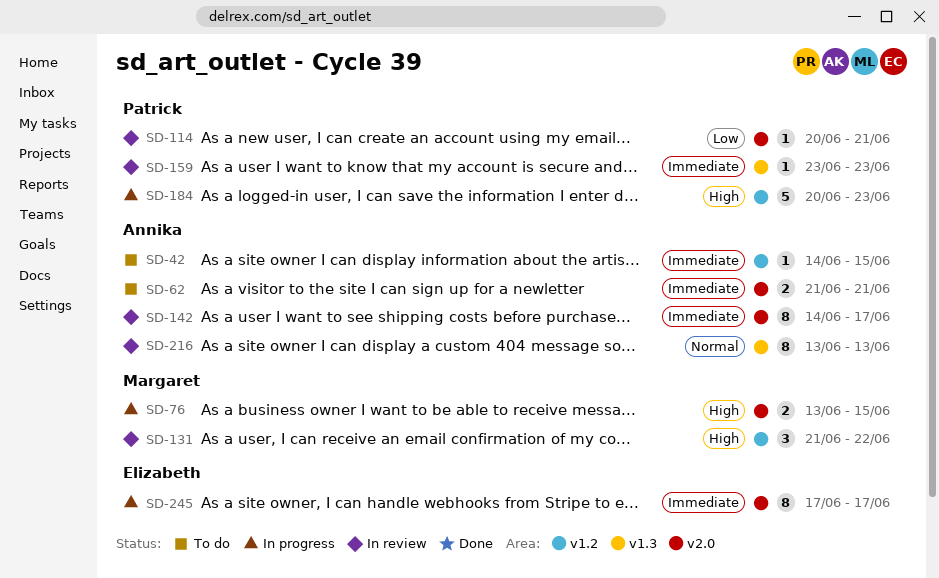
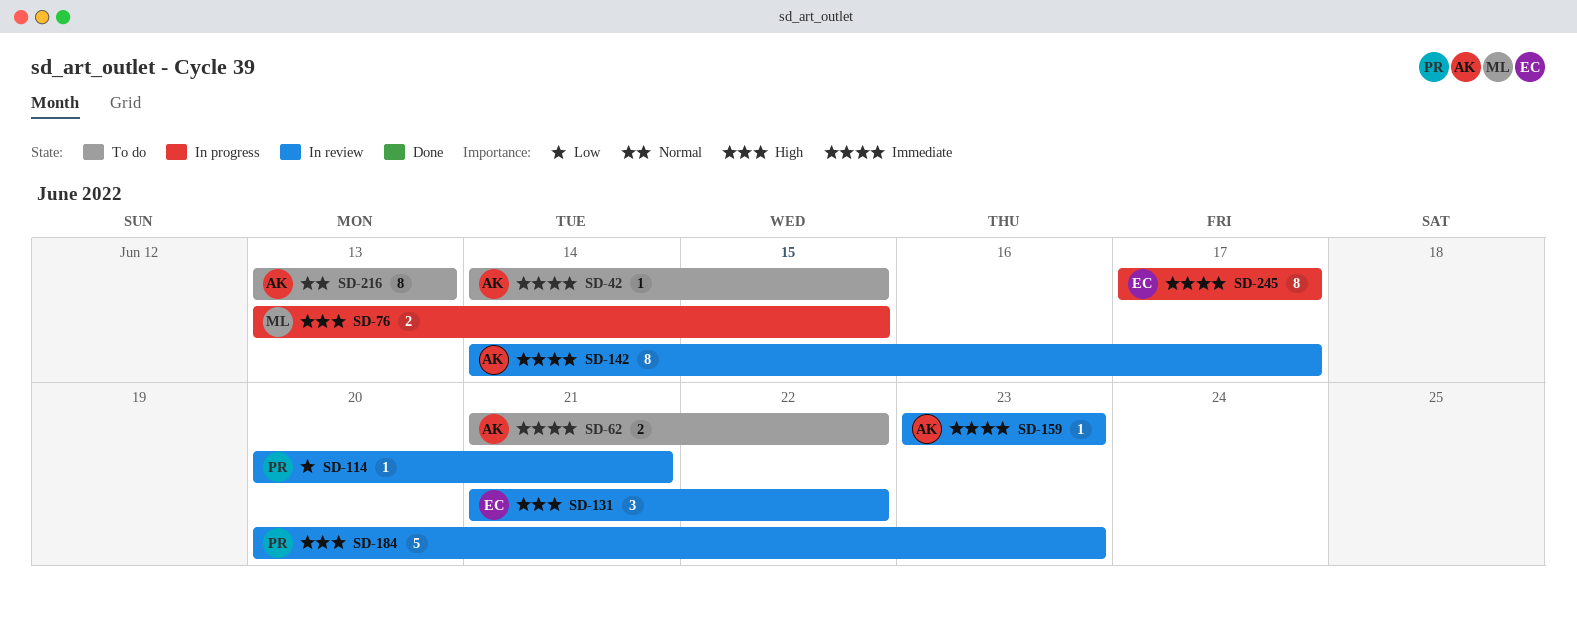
SD-62, due: Jun 21 -> Jun 22
SD-131, owner: Margaret -> Elizabeth
SD-159, owner: Patrick -> Annika
SD-184, status: In progress -> In review
SD-216, status: In review -> To do

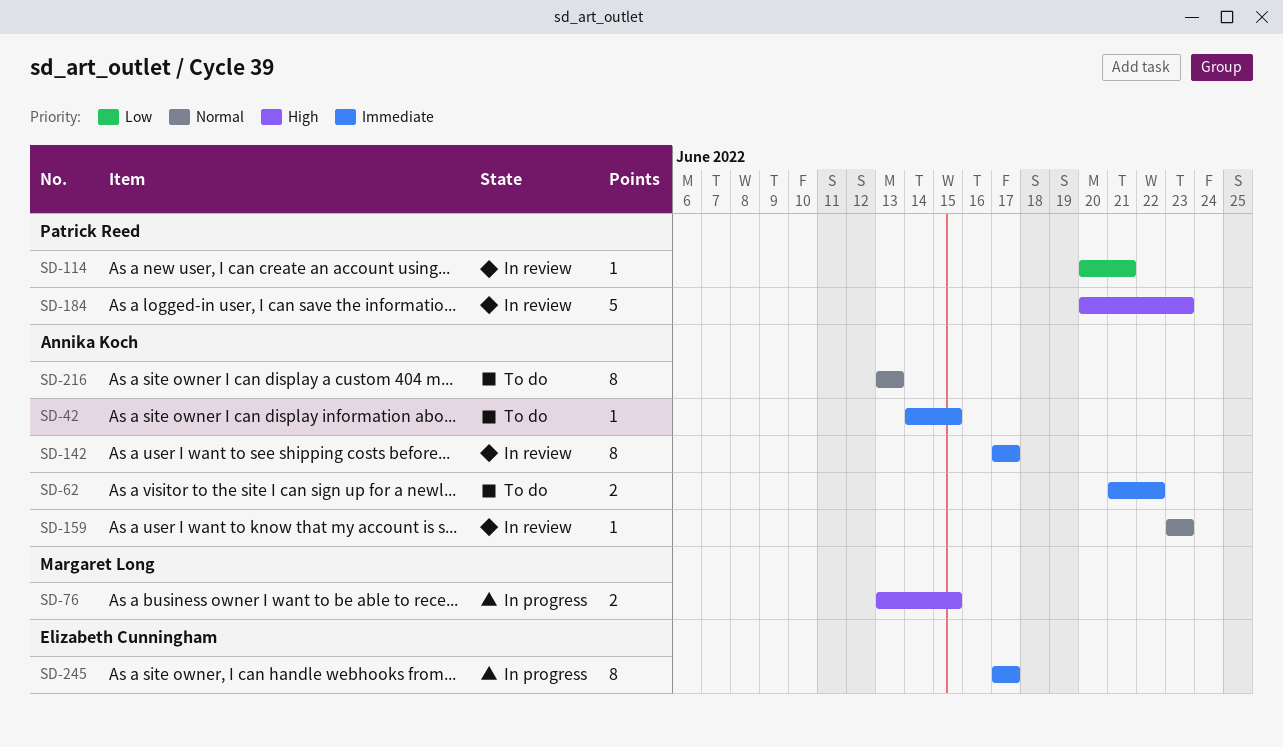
SD-131: present -> none
SD-142, start: Jun 14 -> Jun 17
SD-159, priority: Immediate -> Normal

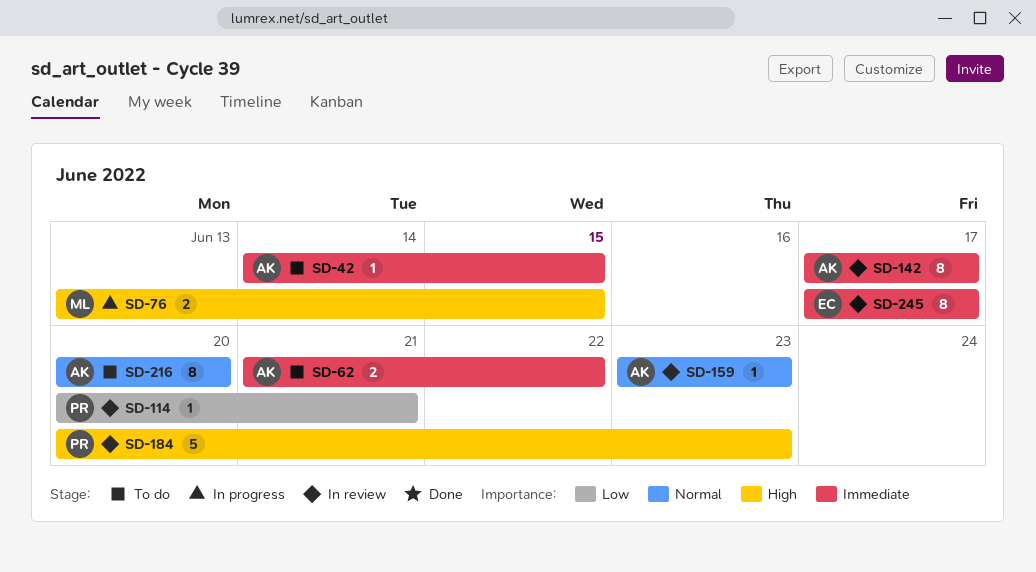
SD-216, start: Jun 13 -> Jun 20
SD-216, due: Jun 13 -> Jun 20
SD-245, status: In progress -> In review

